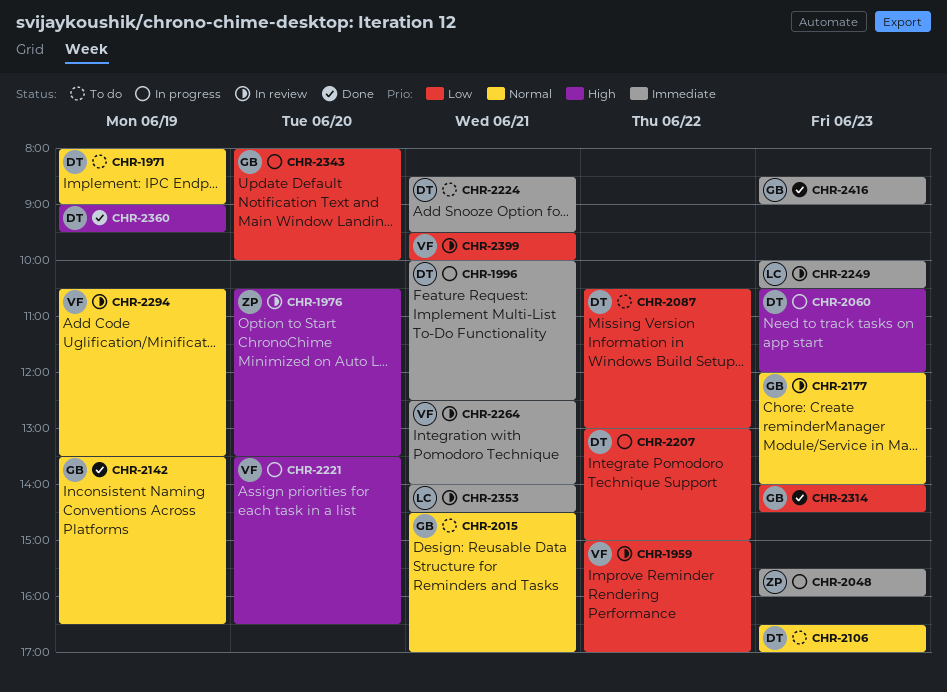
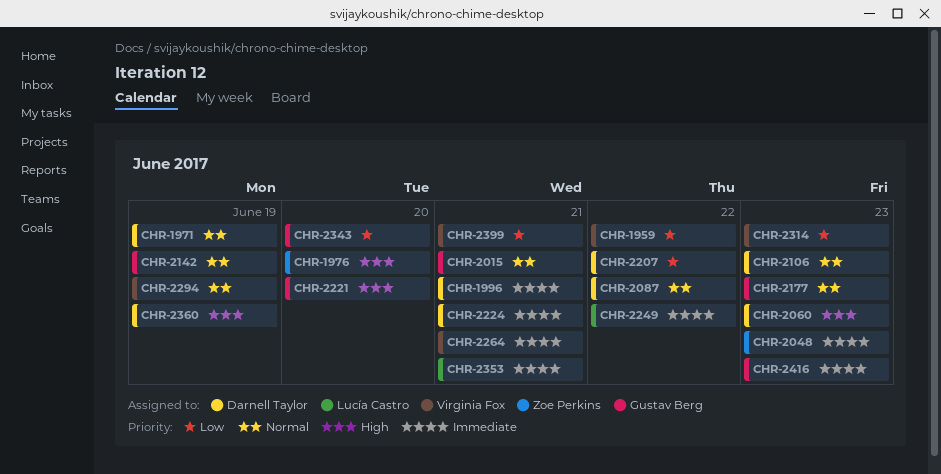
CHR-2087, priority: Low -> Normal
CHR-2221, owner: Virginia Fox -> Gustav Berg
CHR-2249, day: Jun 23 -> Jun 22
CHR-2314, owner: Gustav Berg -> Virginia Fox

